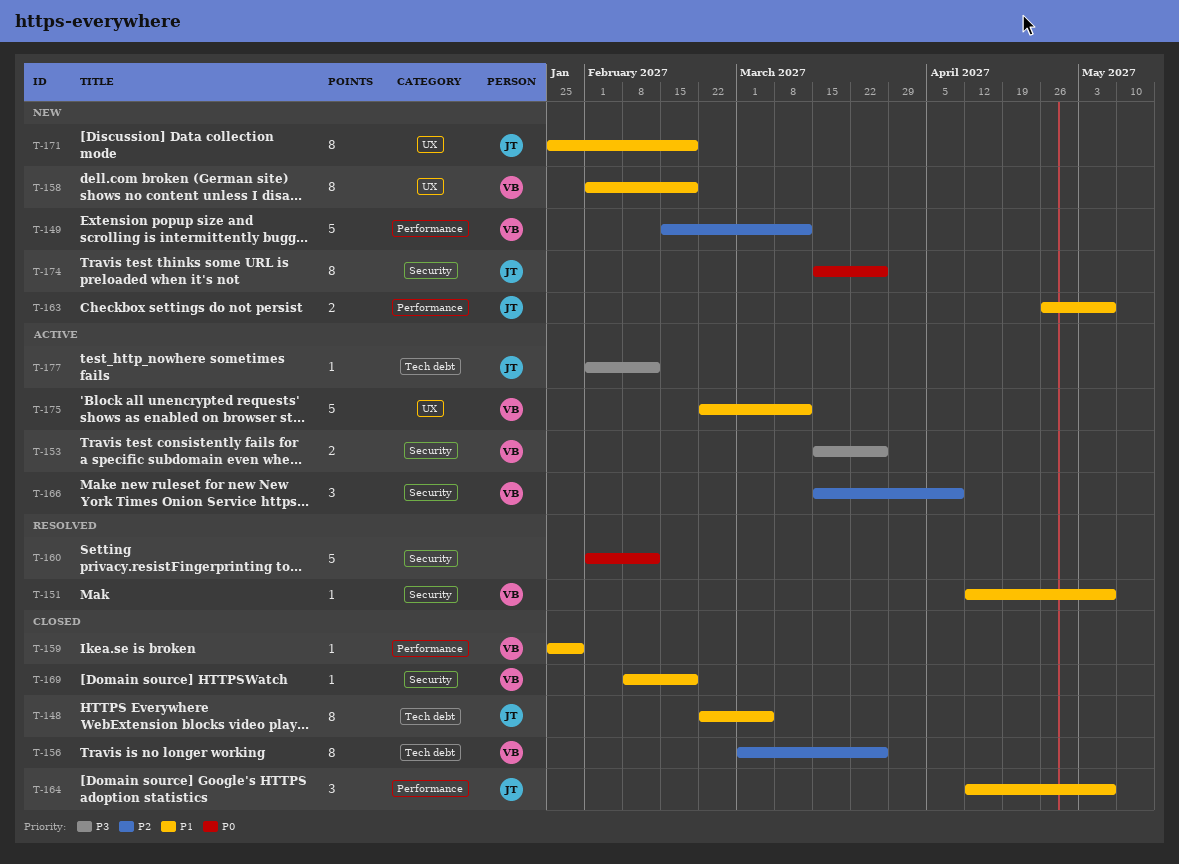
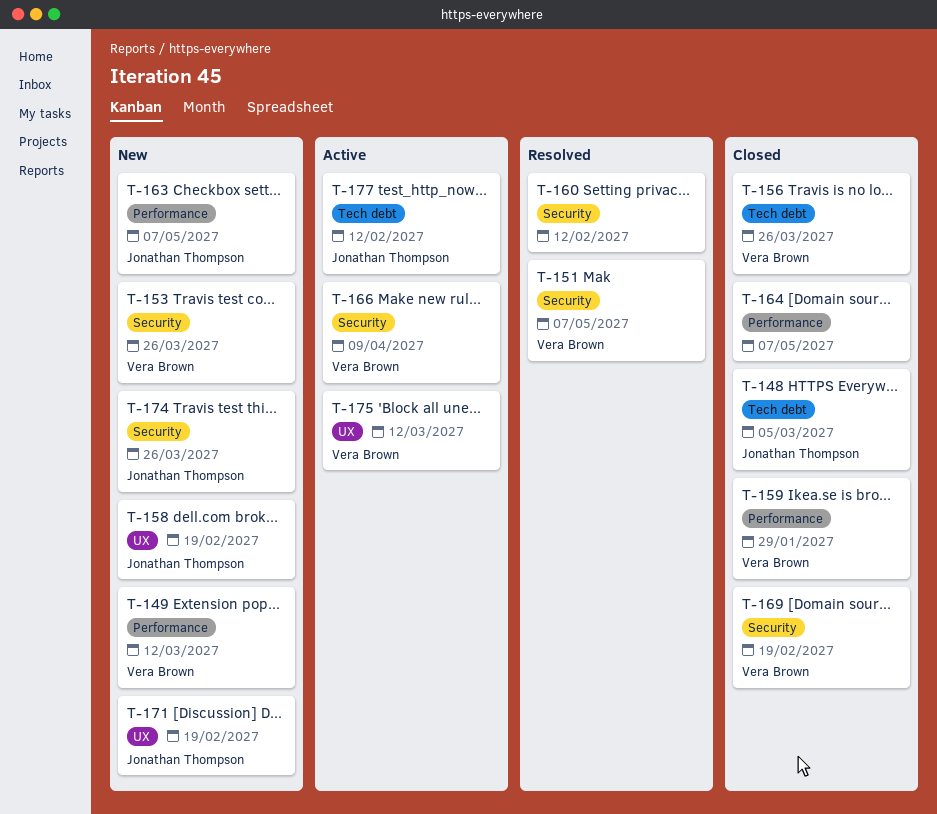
T-153, status: Active -> New
T-158, owner: Vera Brown -> Jonathan Thompson
T-164, owner: Jonathan Thompson -> none

